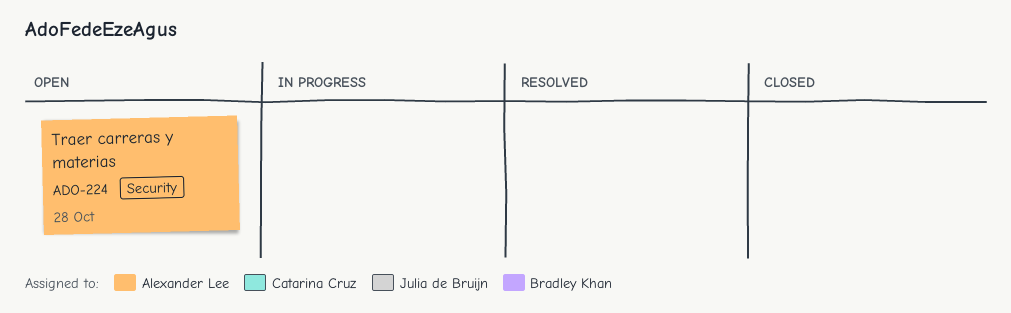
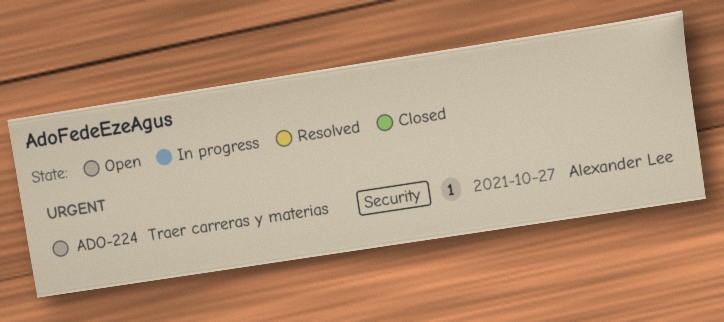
ADO-224, due: Oct 28 -> Oct 27

